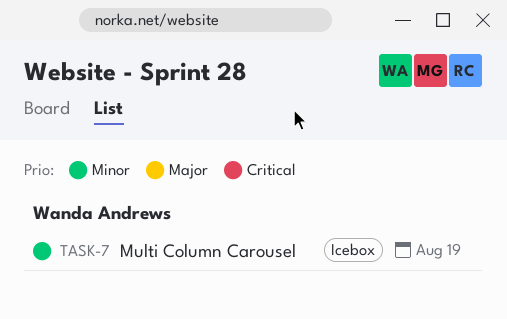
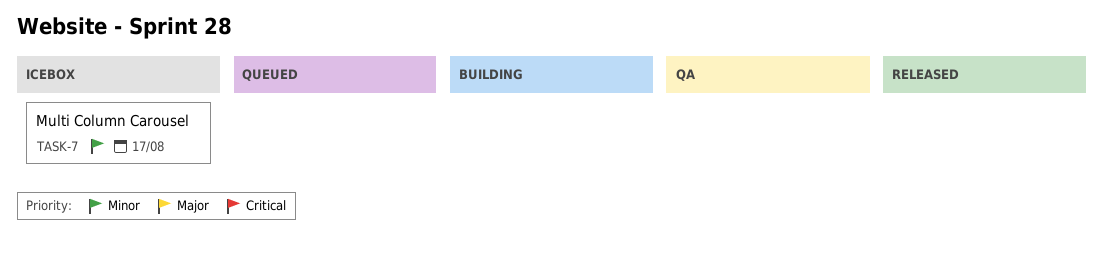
TASK-7, due: Aug 19 -> Aug 17

